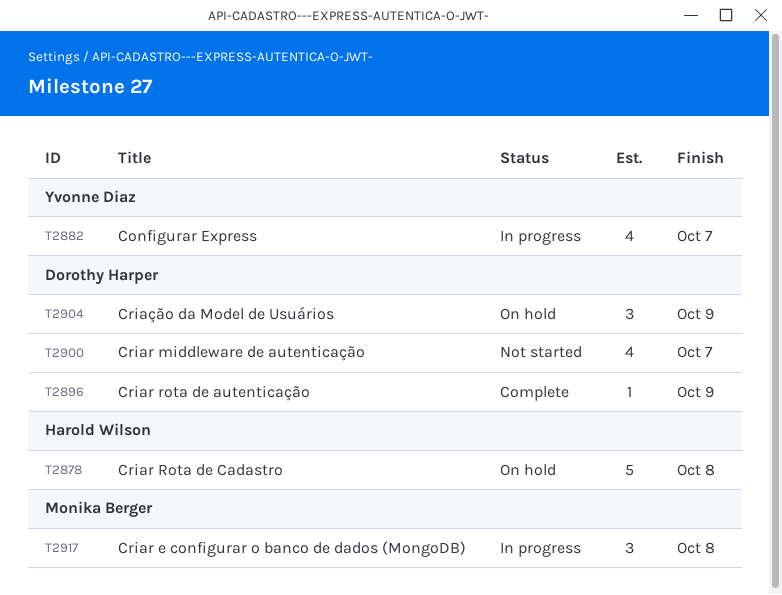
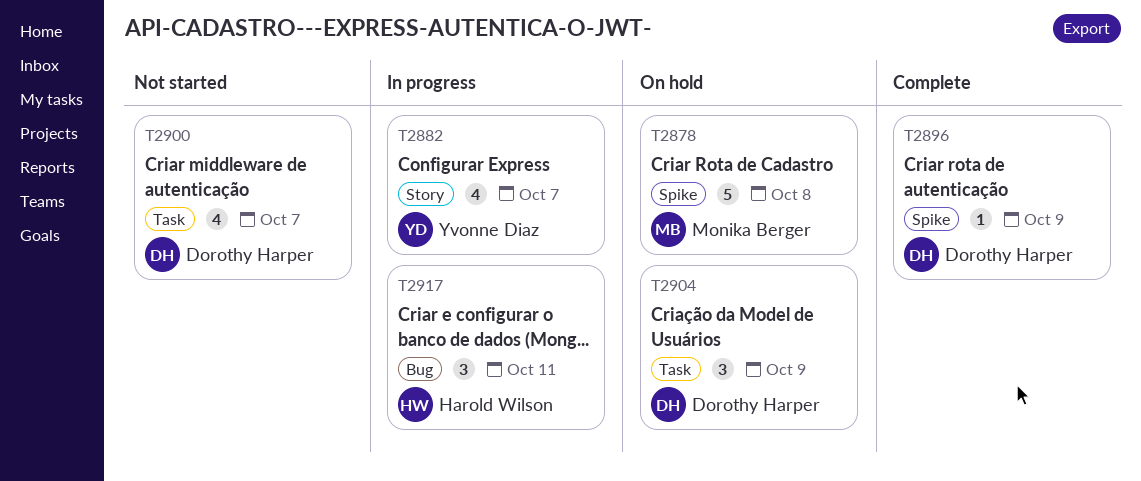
T2878, owner: Harold Wilson -> Monika Berger
T2917, owner: Monika Berger -> Harold Wilson
T2917, due: Oct 8 -> Oct 11

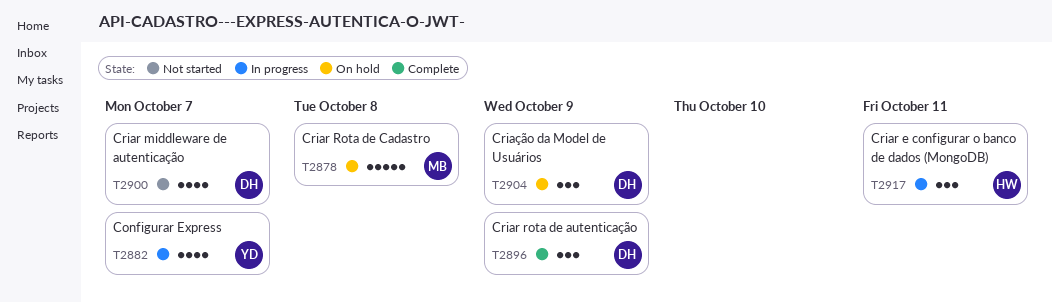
T2896, estimate: 1 -> 3

